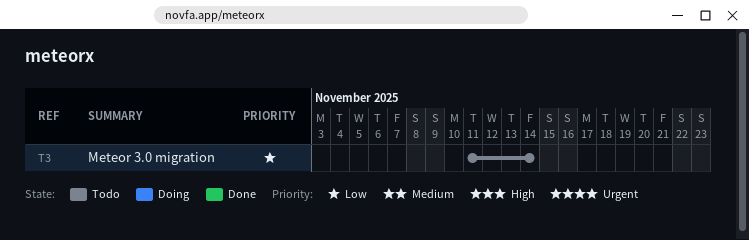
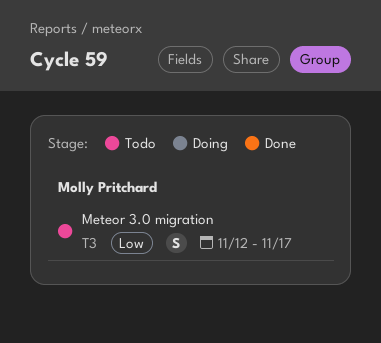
T3, start: Nov 11 -> Nov 12
T3, due: Nov 14 -> Nov 17

